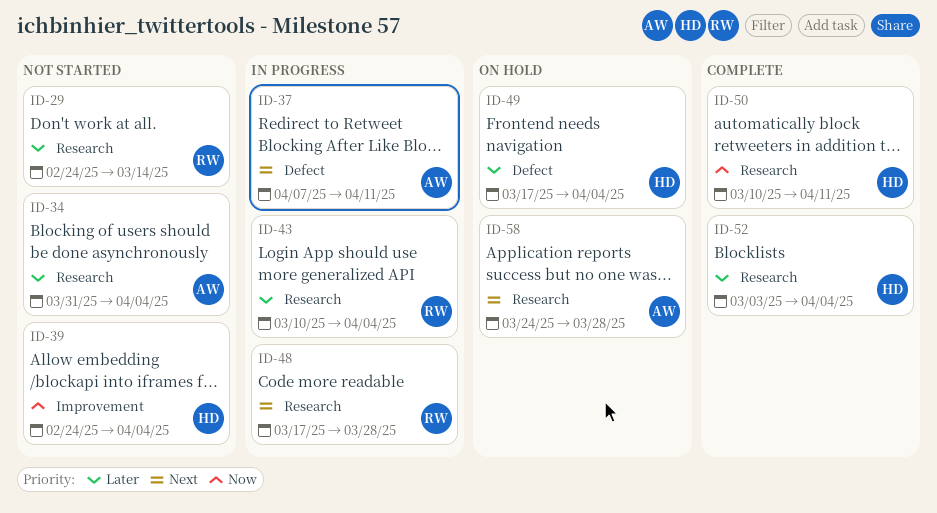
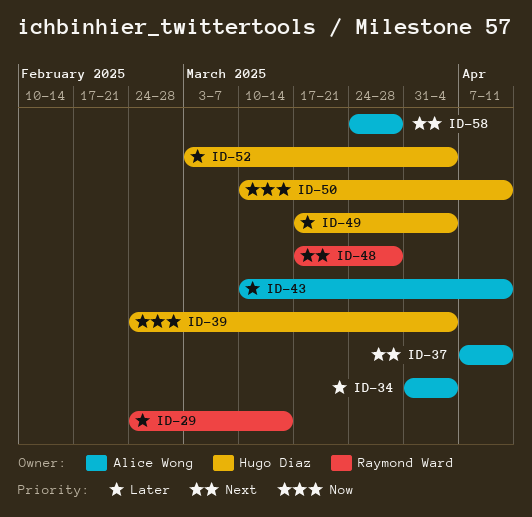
ID-43, owner: Raymond Ward -> Alice Wong
ID-43, due: Apr 4 -> Apr 11

